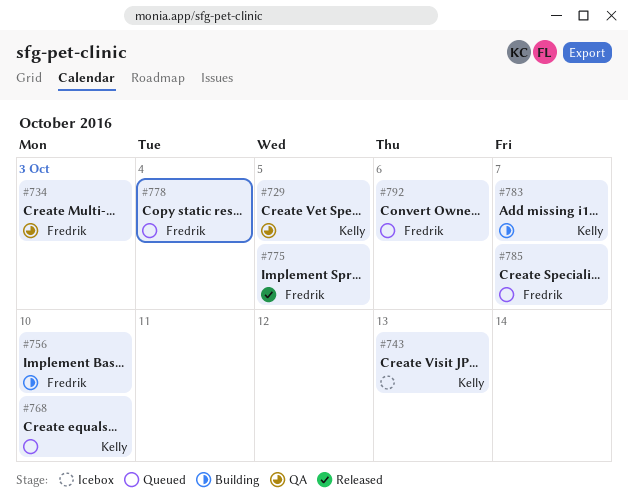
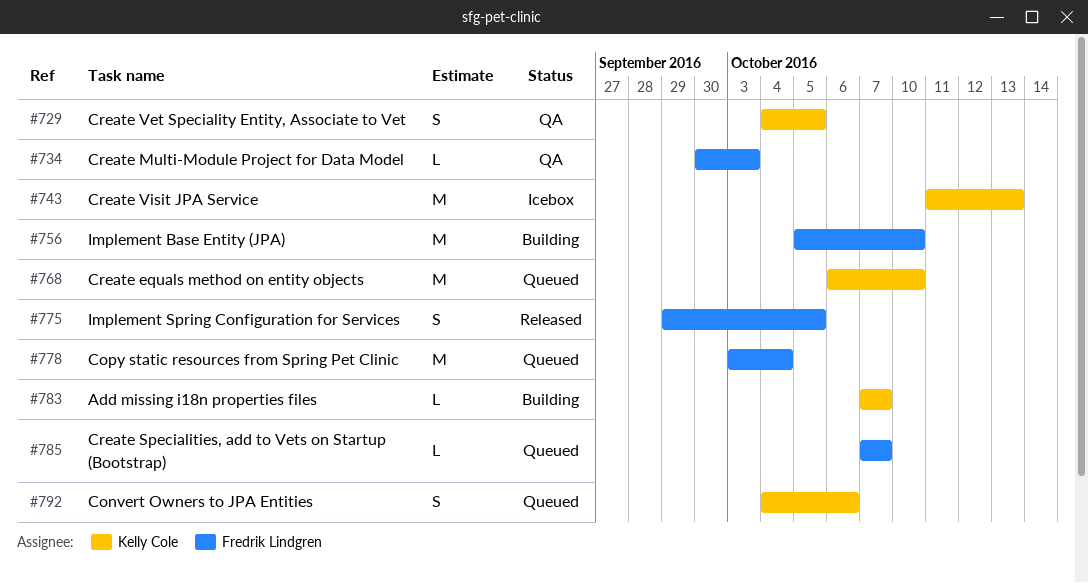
#792, owner: Fredrik Lindgren -> Kelly Cole

